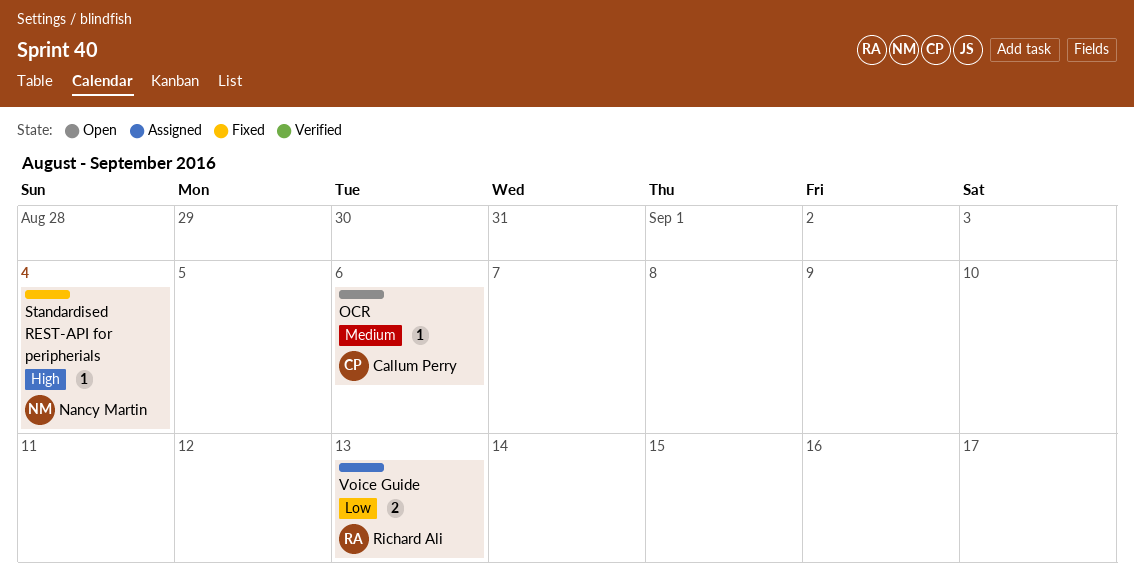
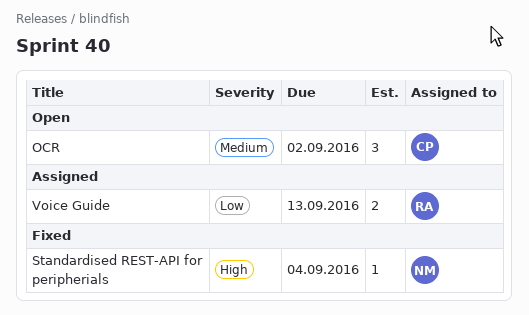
OCR, estimate: 1 -> 3
OCR, due: Sep 6 -> Sep 2

